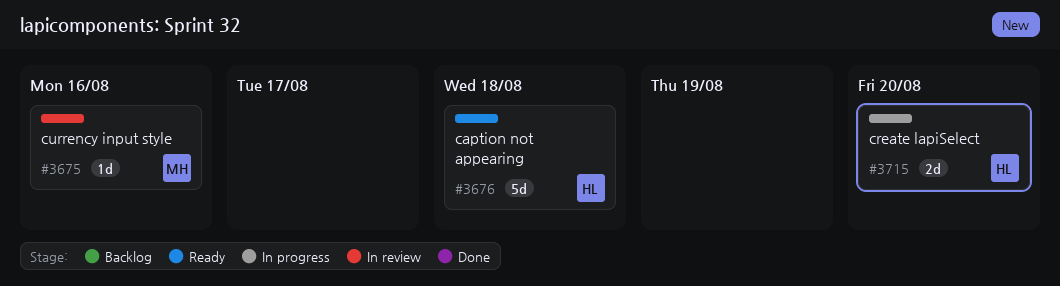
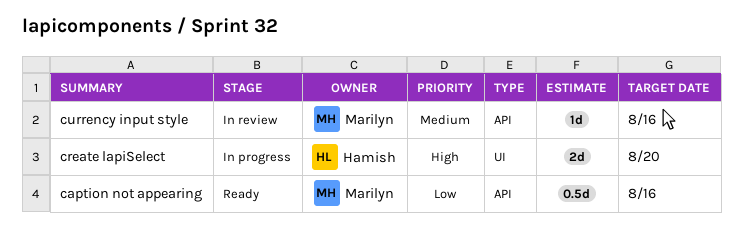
caption not appearing, owner: Hamish -> Marilyn
caption not appearing, estimate: 5d -> 0.5d
caption not appearing, due: Aug 18 -> Aug 16

